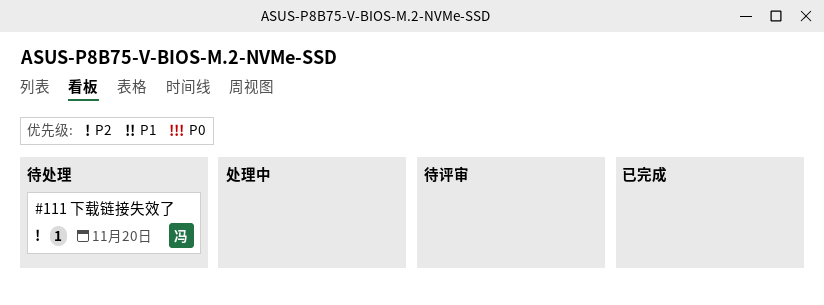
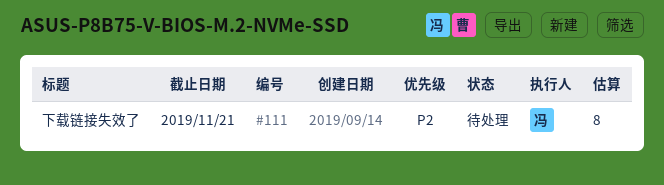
#111, estimate: 1 -> 8
#111, due: Nov 20 -> Nov 21

